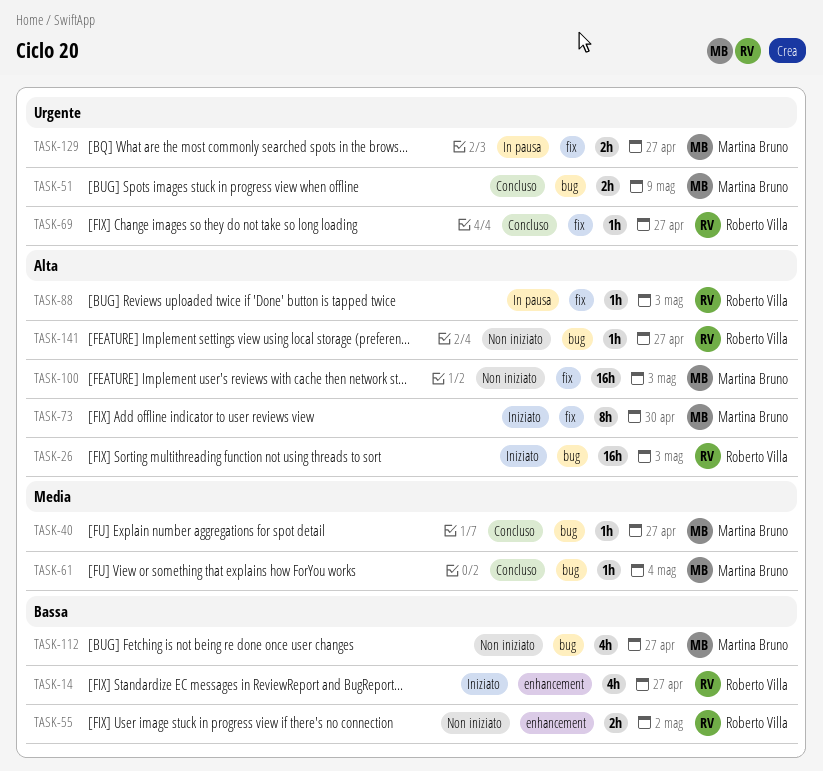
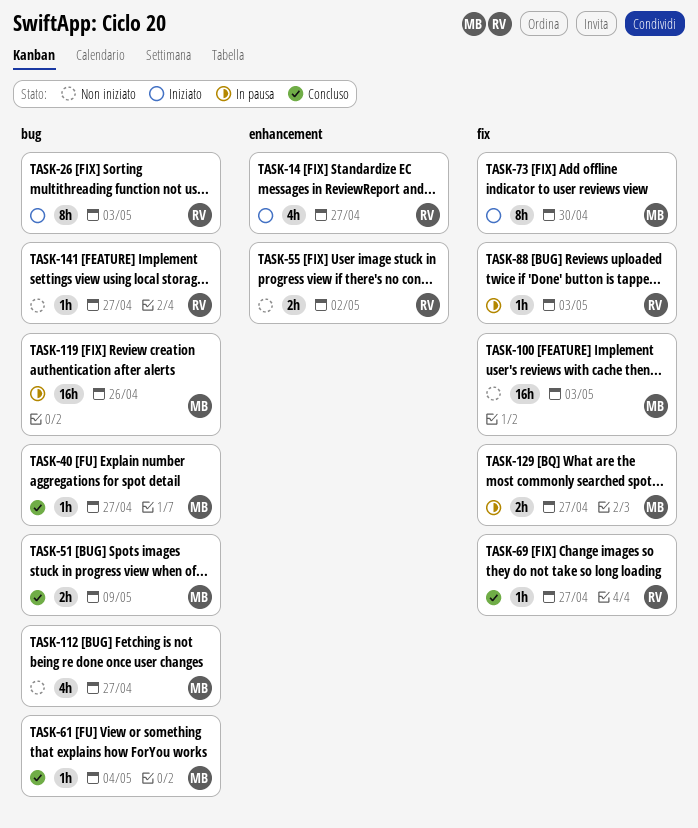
TASK-26, estimate: 16h -> 8h
TASK-119: none -> present

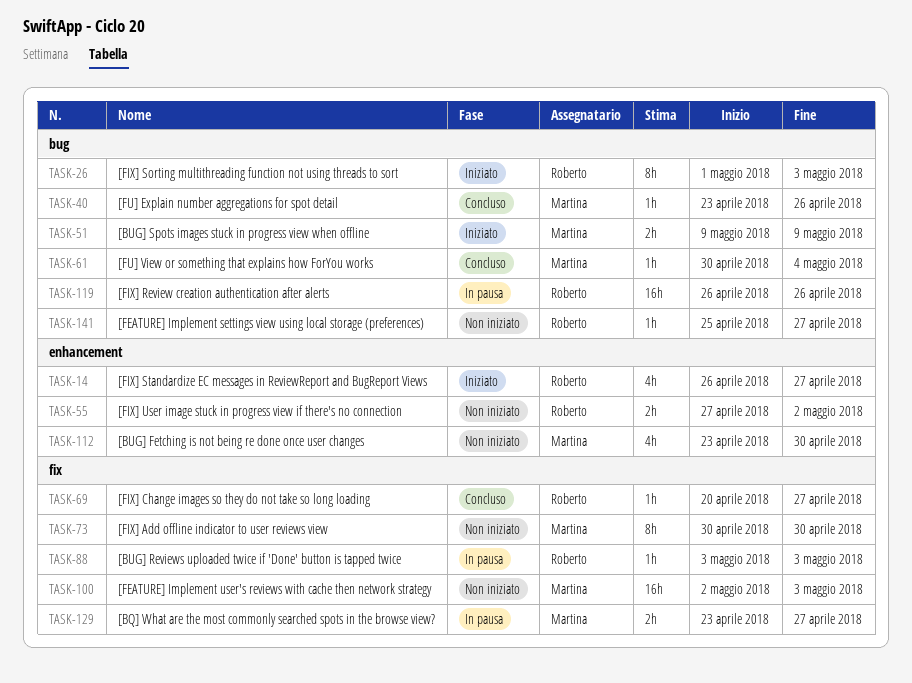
TASK-40, due: Apr 27 -> Apr 26
TASK-51, status: Concluso -> Iniziato
TASK-73, status: Iniziato -> Non iniziato
TASK-112, label: bug -> enhancement
TASK-112, due: Apr 27 -> Apr 30
TASK-119, owner: Martina -> Roberto

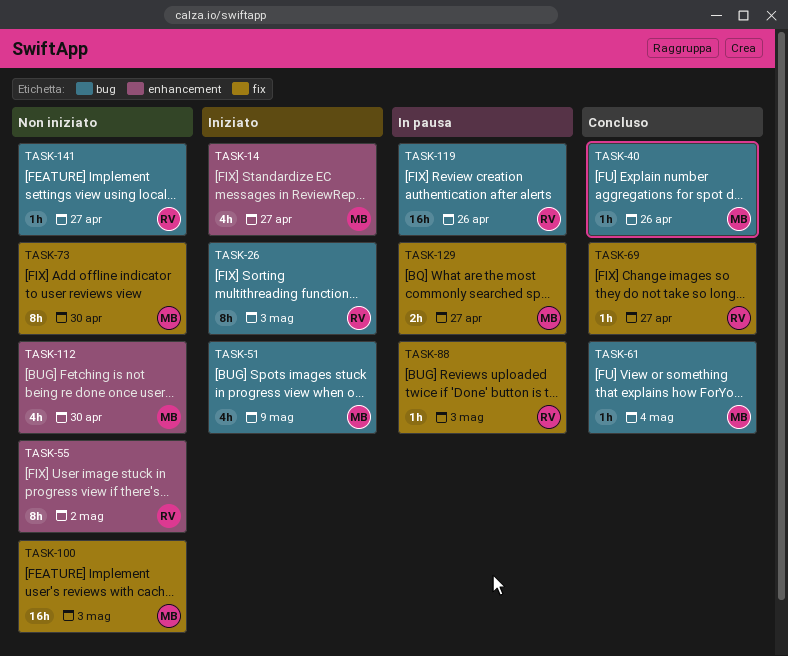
TASK-14, owner: Roberto -> Martina
TASK-51, estimate: 2h -> 4h
TASK-55, estimate: 2h -> 8h

